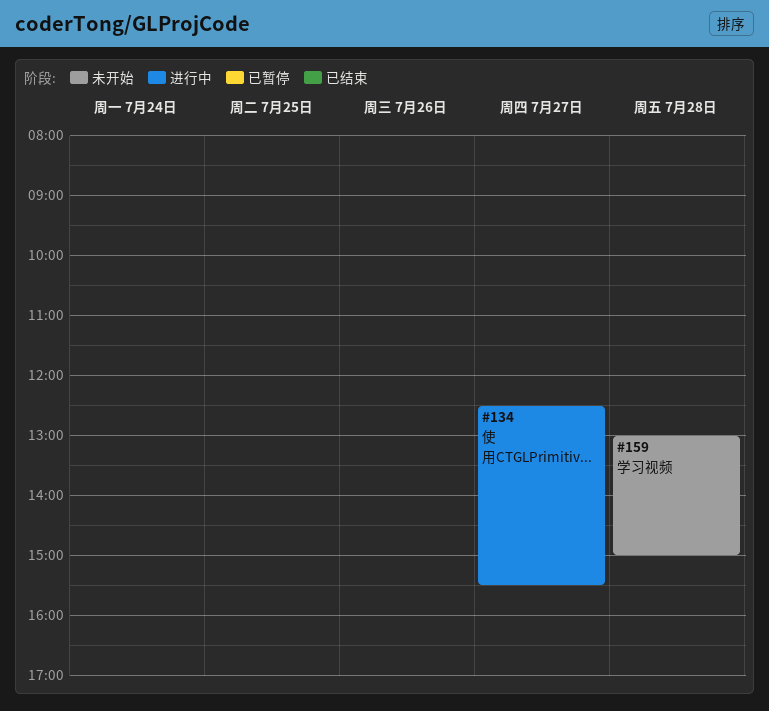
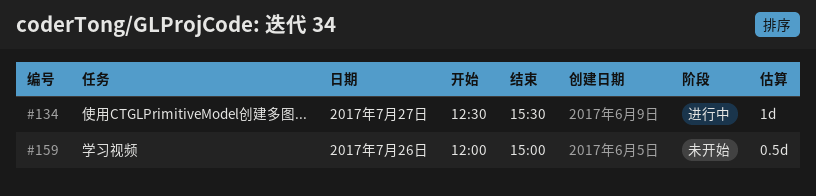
#159, day: Jul 28 -> Jul 26
#159, begins: 13:00 -> 12:00

